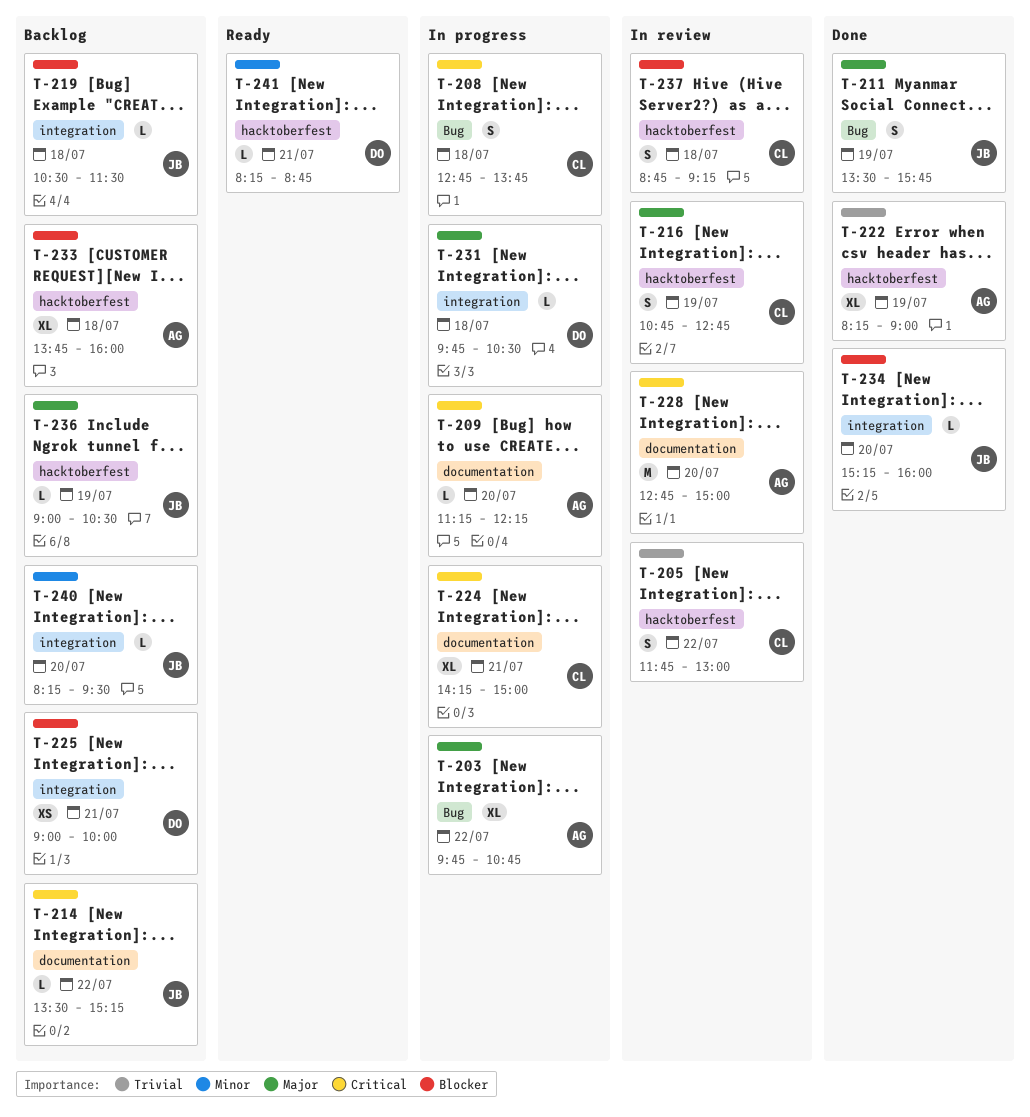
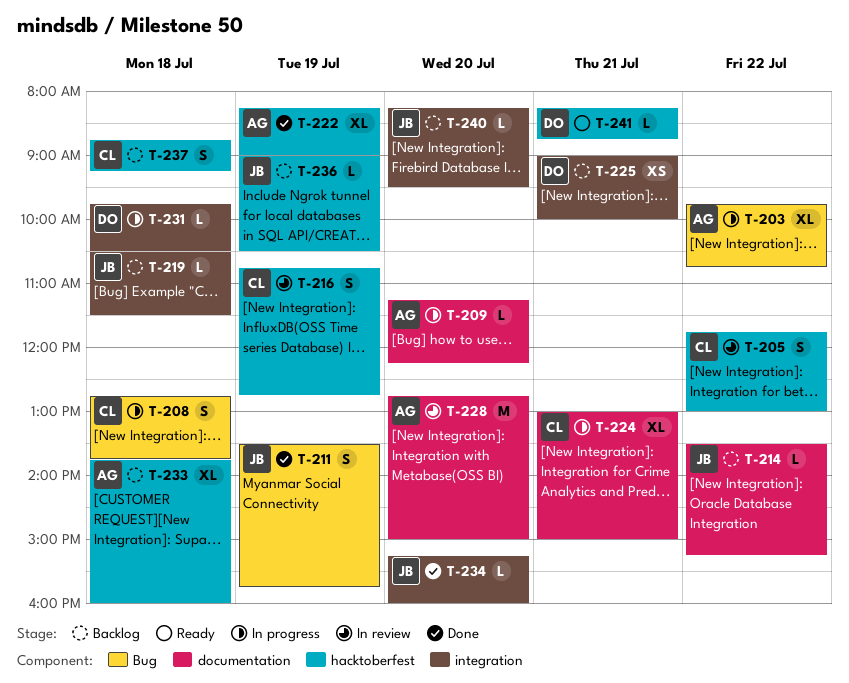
T-224, begins: 14:15 -> 13:00
T-237, status: In review -> Backlog

